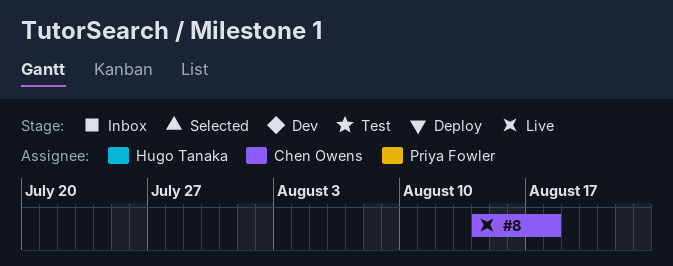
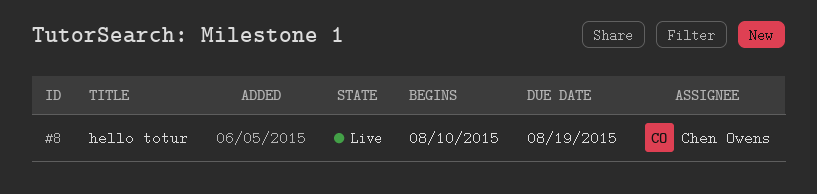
#8, start: Aug 14 -> Aug 10
#8, due: Aug 18 -> Aug 19

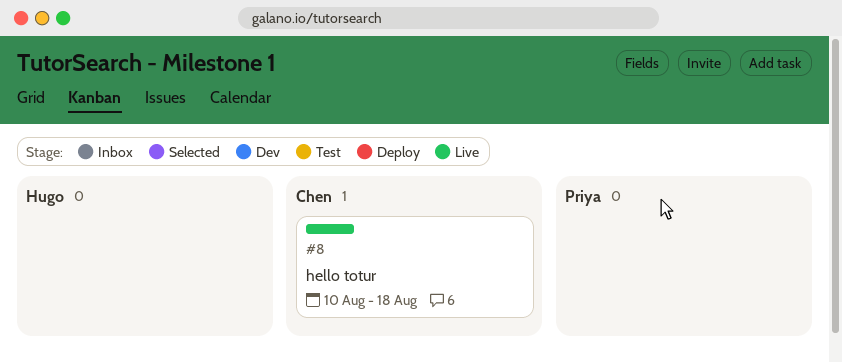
#8, due: Aug 19 -> Aug 18

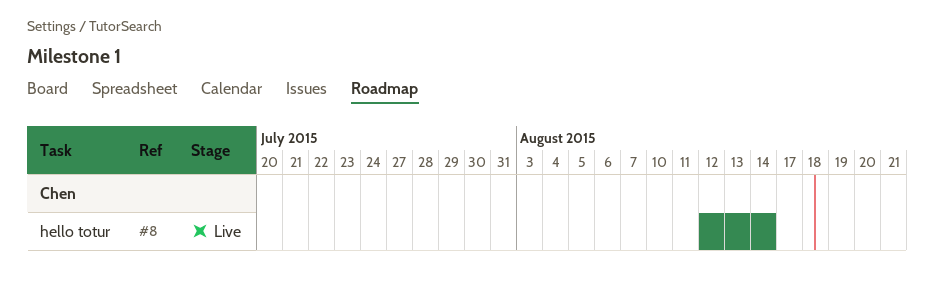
#8, start: Aug 10 -> Aug 12
#8, due: Aug 18 -> Aug 14

